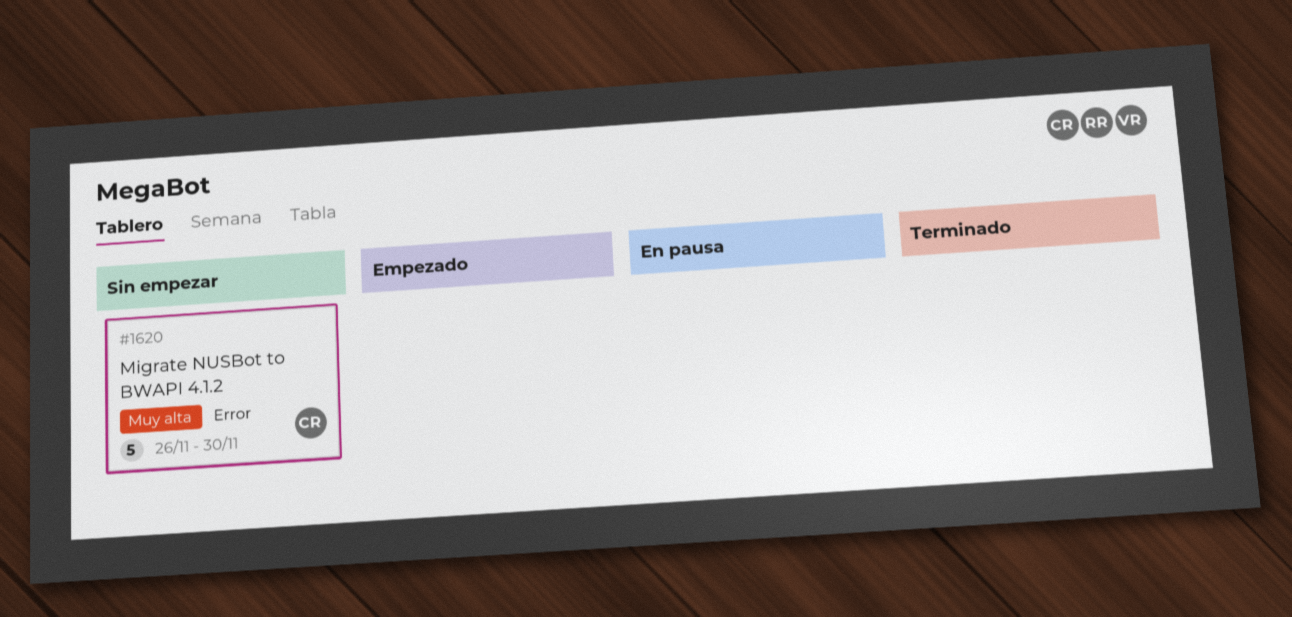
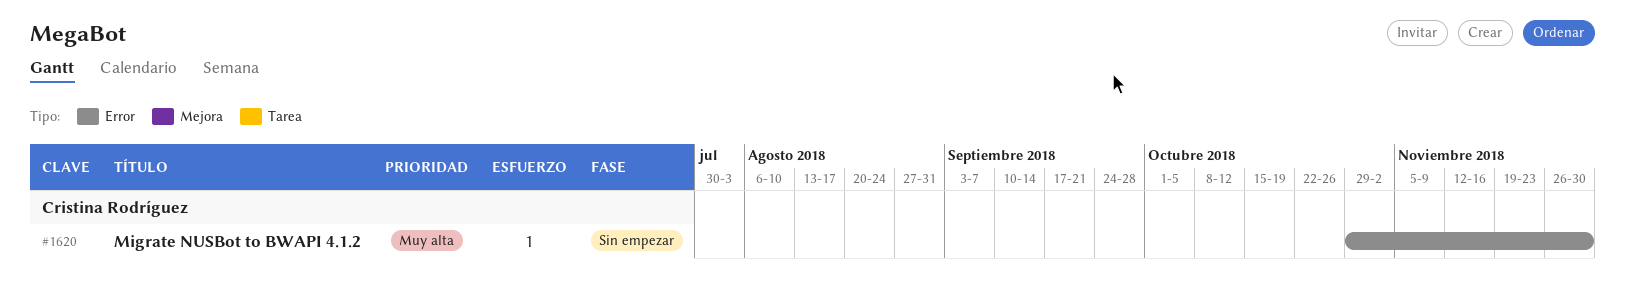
#1620, estimate: 5 -> 1
#1620, start: Nov 26 -> Oct 29

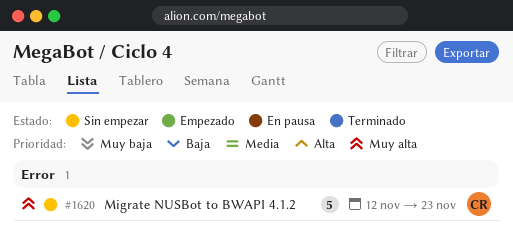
#1620, estimate: 1 -> 5
#1620, start: Oct 29 -> Nov 12
#1620, due: Nov 30 -> Nov 23

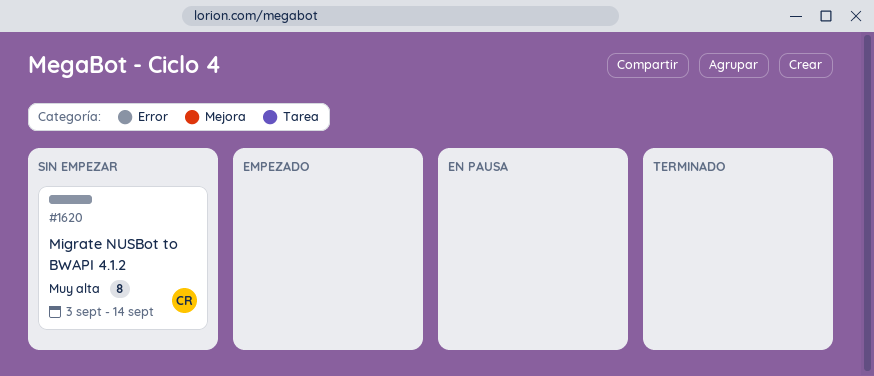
#1620, estimate: 5 -> 8
#1620, start: Nov 12 -> Sep 3
#1620, due: Nov 23 -> Sep 14

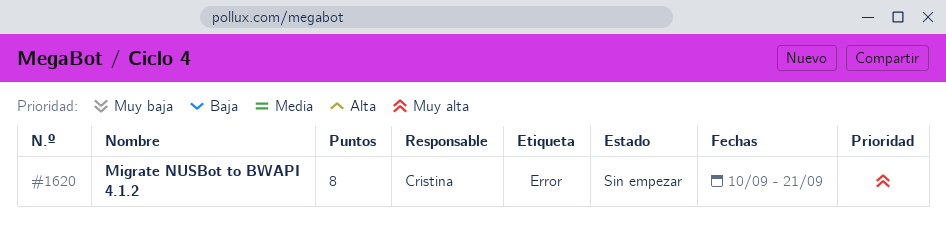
#1620, start: Sep 3 -> Sep 10
#1620, due: Sep 14 -> Sep 21

